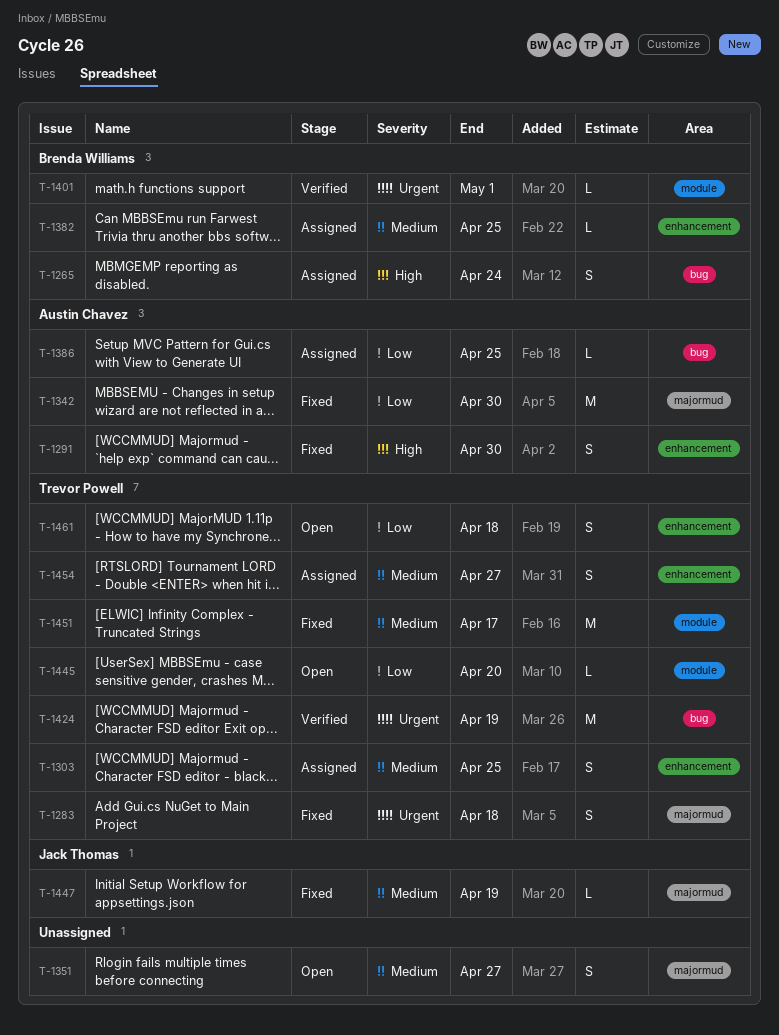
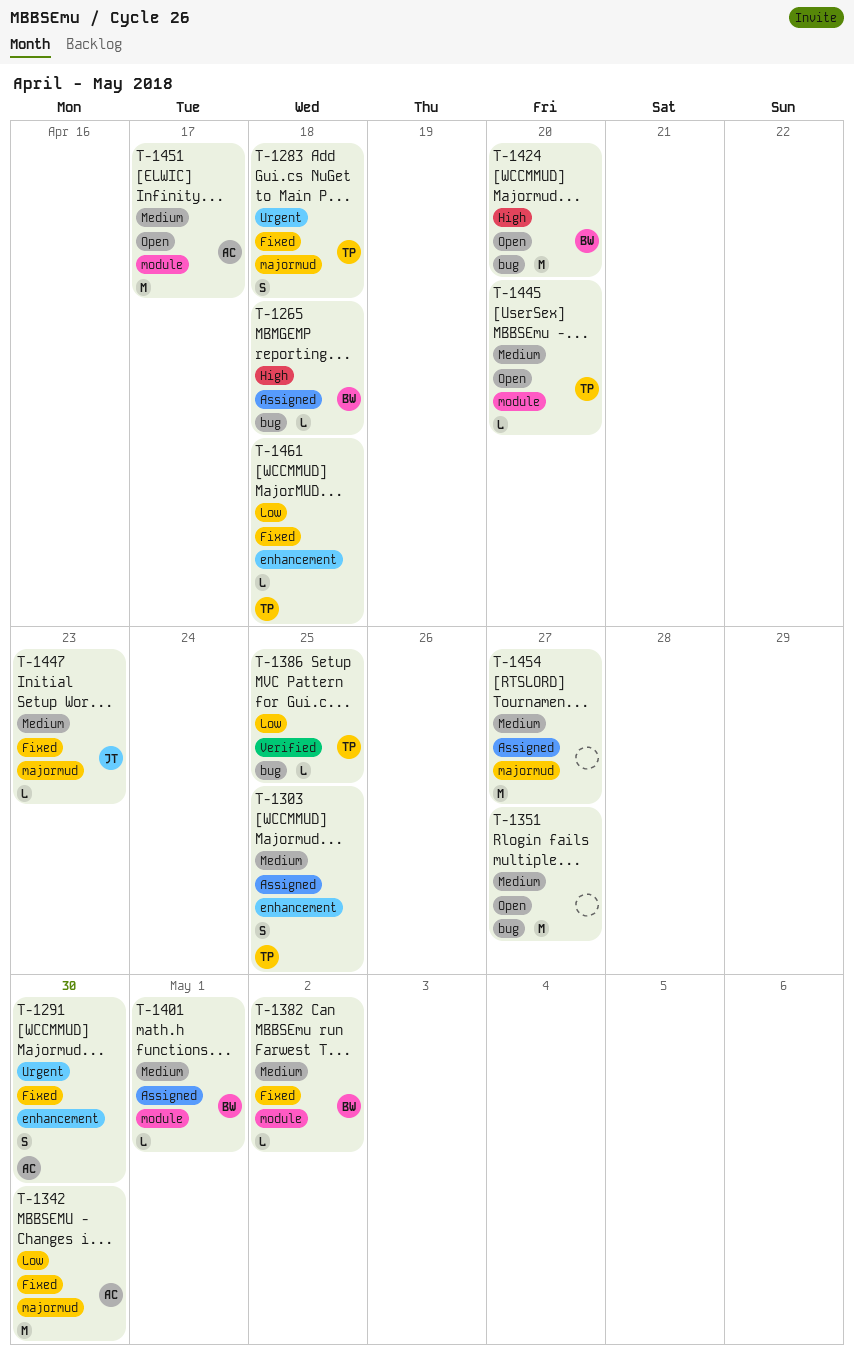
T-1265, estimate: S -> L
T-1265, due: Apr 24 -> Apr 18
T-1291, priority: High -> Urgent
T-1351, label: majormud -> bug
T-1351, estimate: S -> M
T-1382, status: Assigned -> Fixed
T-1382, label: enhancement -> module
T-1382, due: Apr 25 -> May 2
T-1386, status: Assigned -> Verified
T-1386, owner: Austin Chavez -> Trevor Powell
T-1401, status: Verified -> Assigned
T-1401, priority: Urgent -> Medium
T-1424, status: Verified -> Open
T-1424, owner: Trevor Powell -> Brenda Williams
T-1424, priority: Urgent -> High
T-1424, due: Apr 19 -> Apr 20
T-1445, priority: Low -> Medium
T-1447, due: Apr 19 -> Apr 23
T-1451, status: Fixed -> Open
T-1451, owner: Trevor Powell -> Austin Chavez
T-1454, owner: Trevor Powell -> none
T-1454, label: enhancement -> majormud
T-1454, estimate: S -> M
T-1461, status: Open -> Fixed
T-1461, estimate: S -> L

